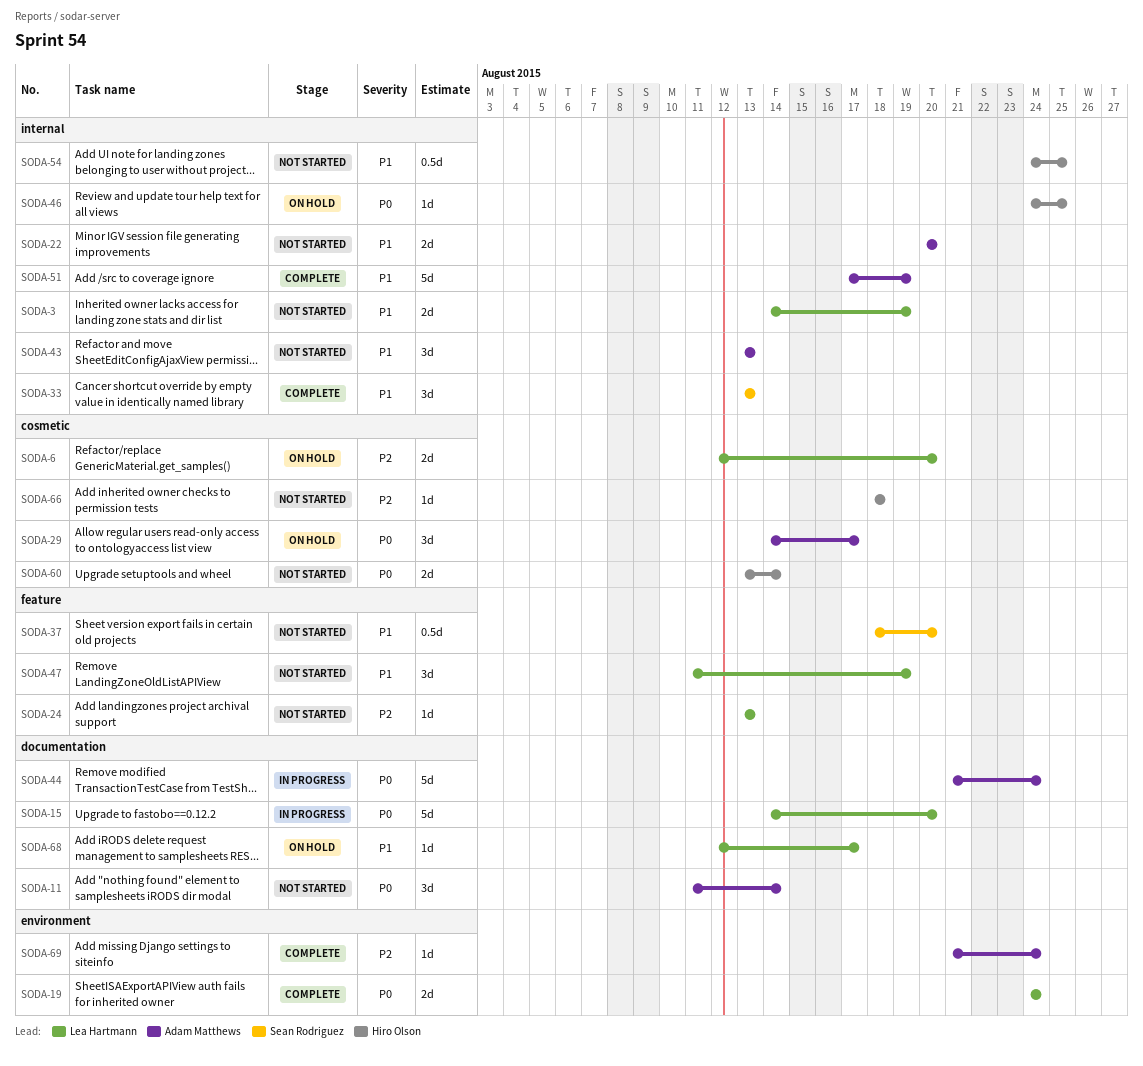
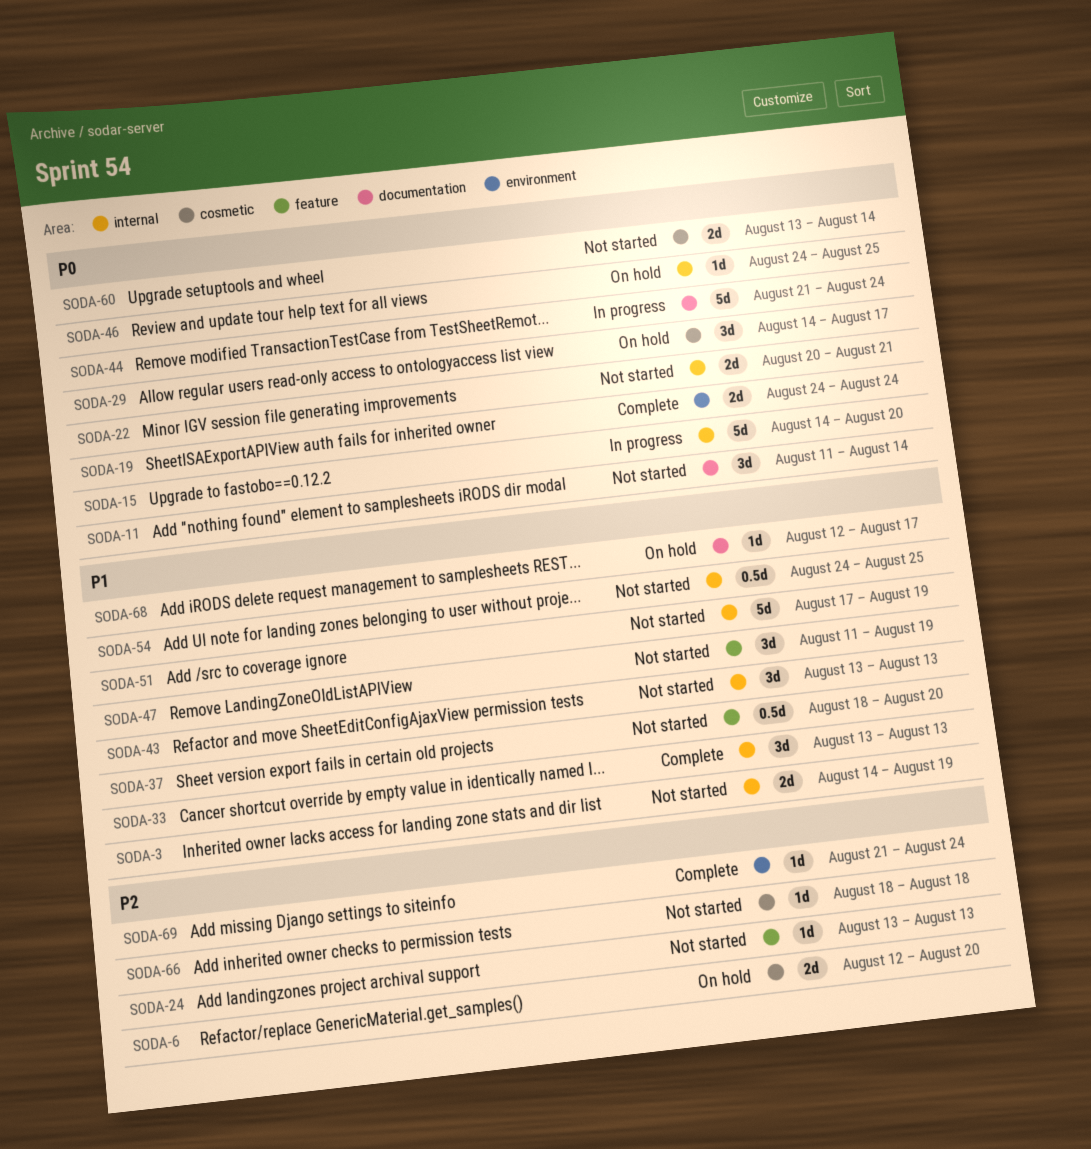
SODA-15, label: documentation -> internal
SODA-22, priority: P1 -> P0
SODA-22, due: Aug 20 -> Aug 21
SODA-51, status: Complete -> Not started

